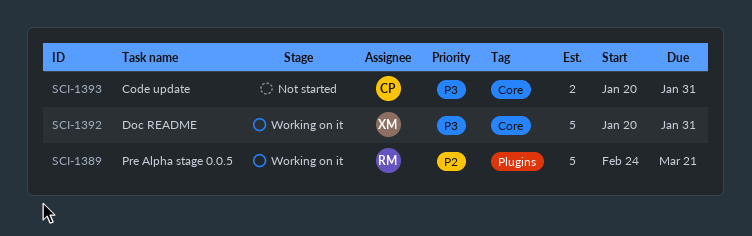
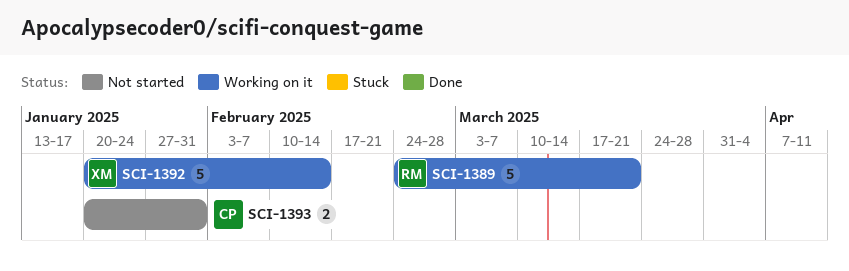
SCI-1392, due: Jan 31 -> Feb 14

